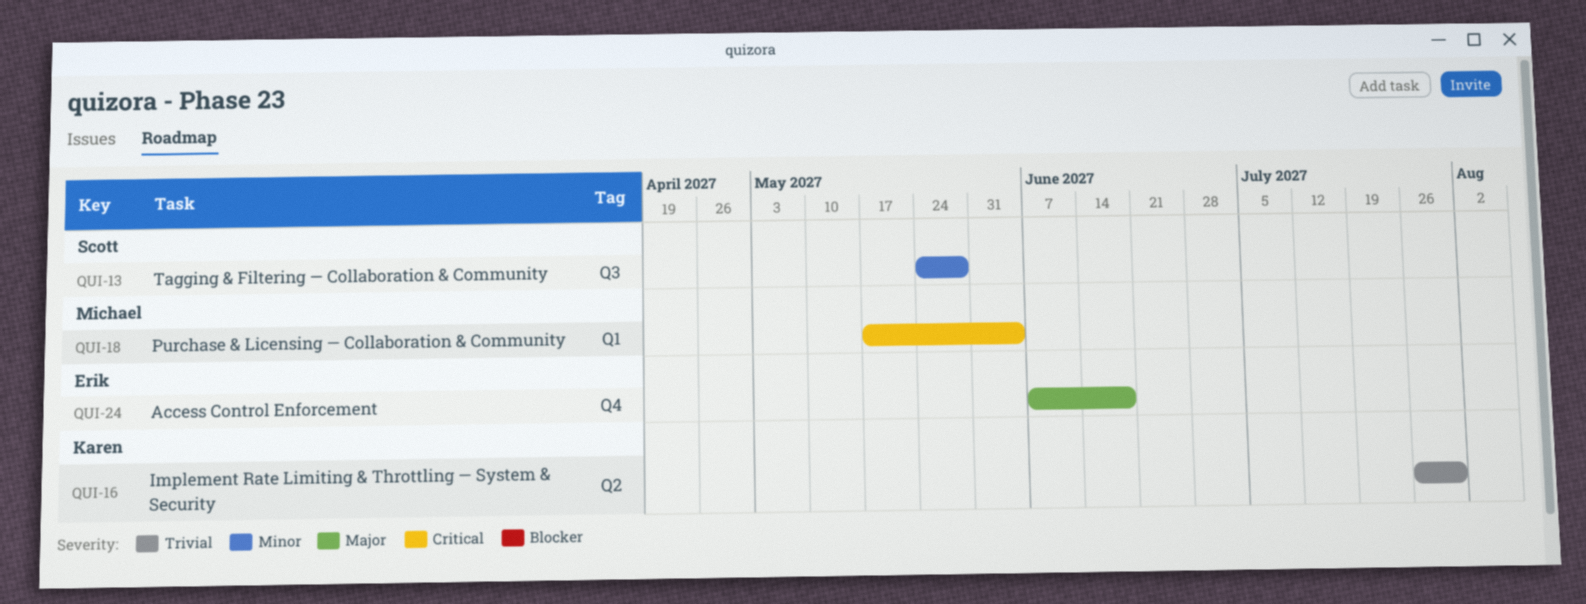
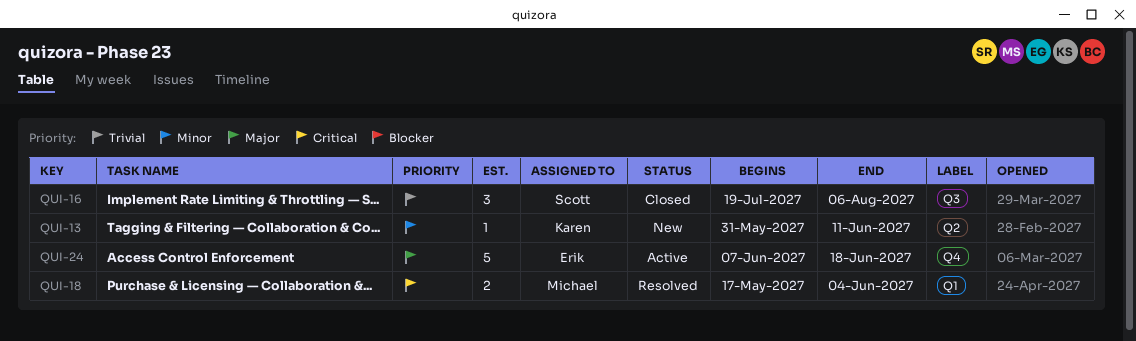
QUI-13, owner: Scott -> Karen
QUI-13, label: Q3 -> Q2
QUI-13, start: May 24 -> May 31
QUI-13, due: May 28 -> Jun 11
QUI-16, owner: Karen -> Scott
QUI-16, label: Q2 -> Q3
QUI-16, start: Jul 26 -> Jul 19
QUI-16, due: Jul 30 -> Aug 6

